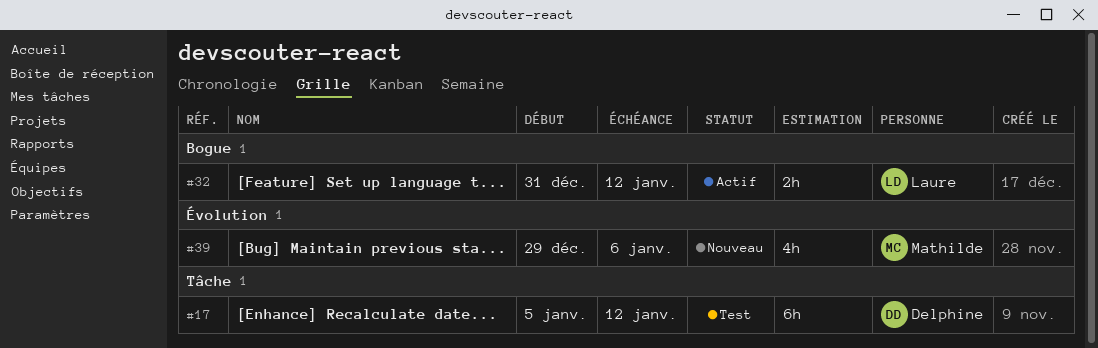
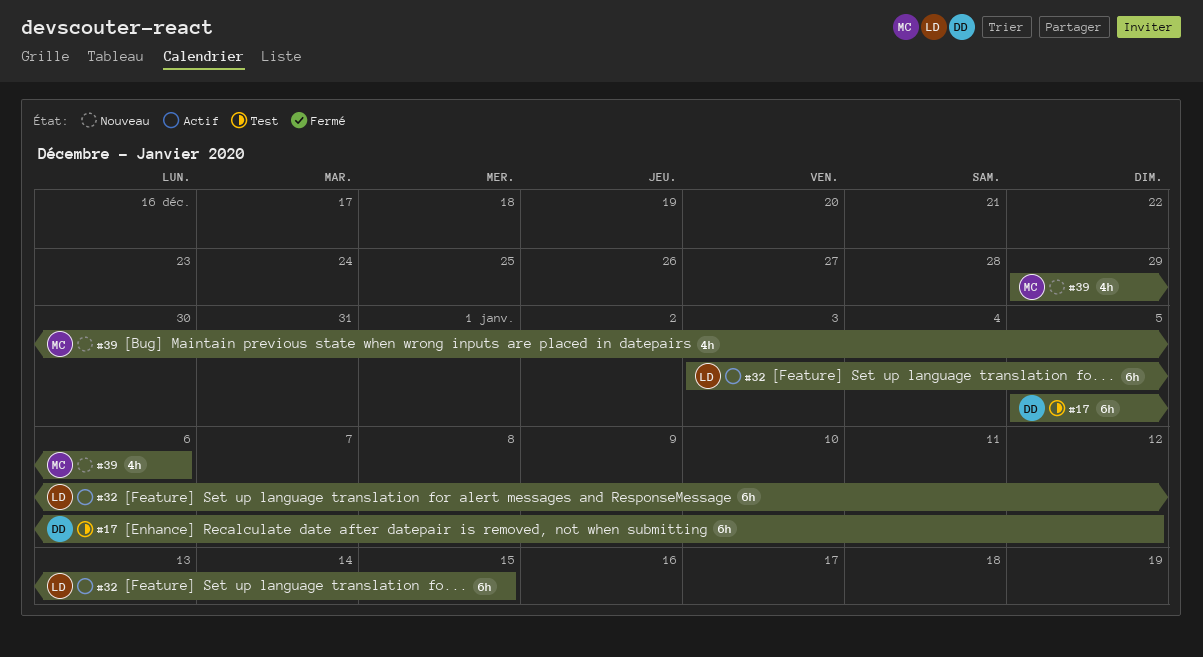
#32, estimate: 2h -> 6h
#32, start: Dec 31 -> Jan 3
#32, due: Jan 12 -> Jan 15

